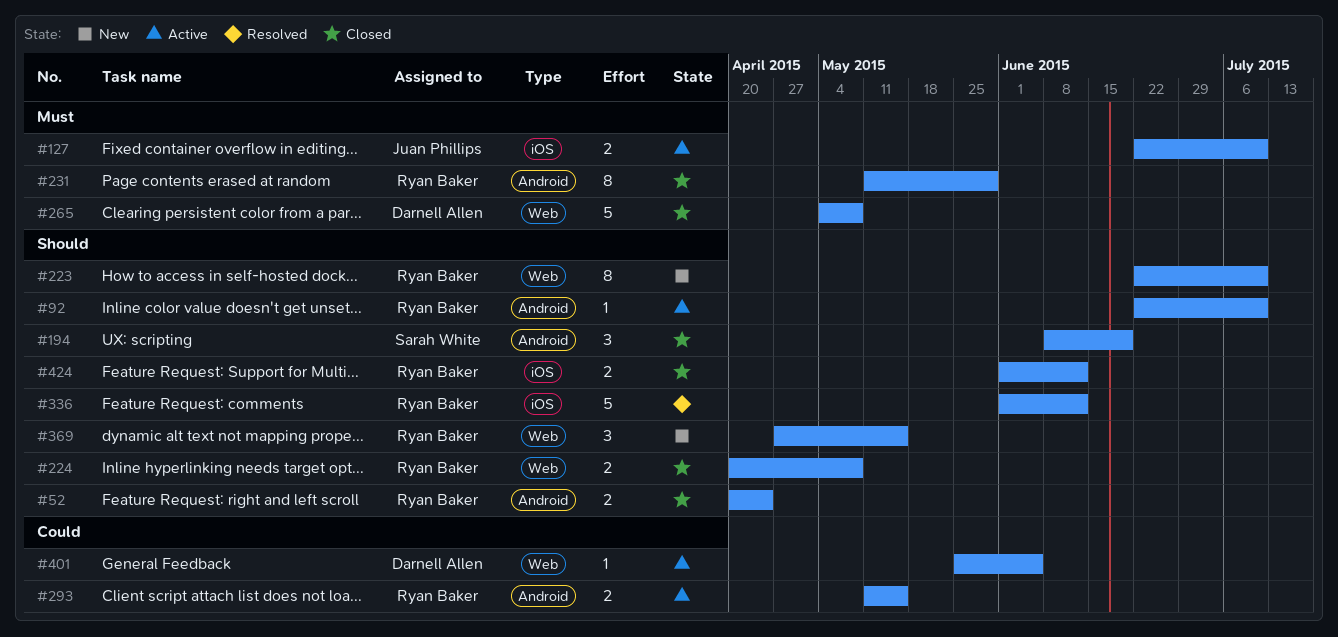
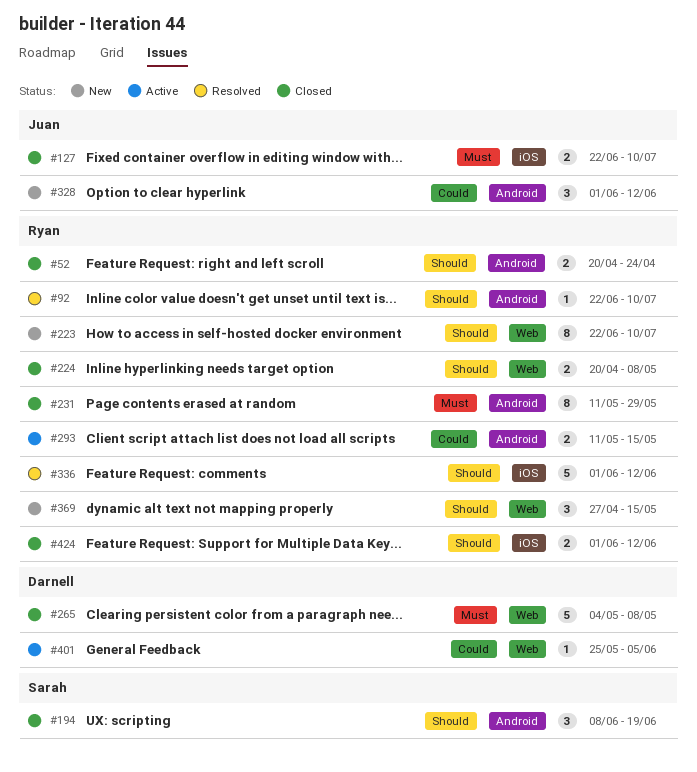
#92, status: Active -> Resolved
#127, status: Active -> Closed
#328: none -> present

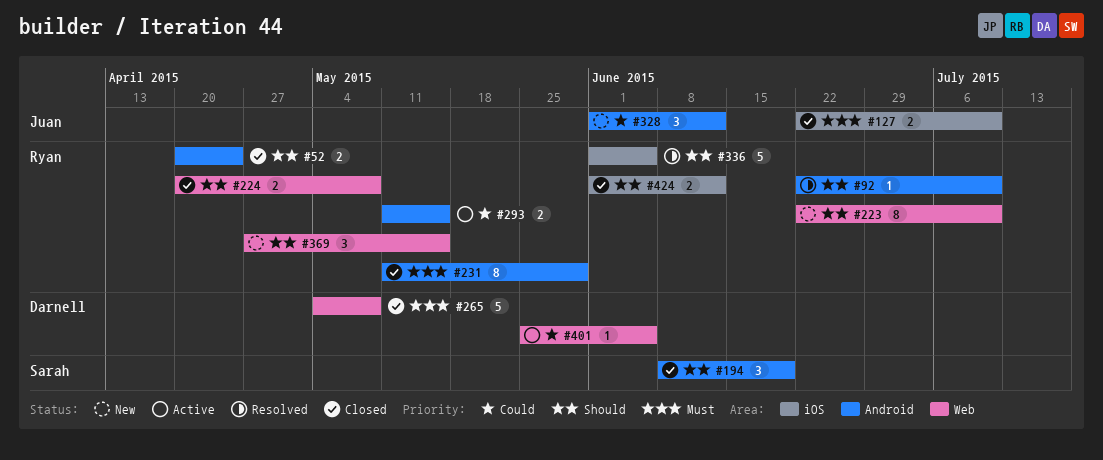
#336, due: Jun 12 -> Jun 5

